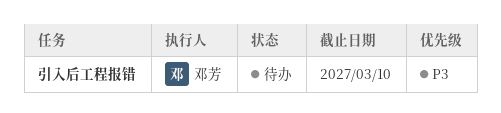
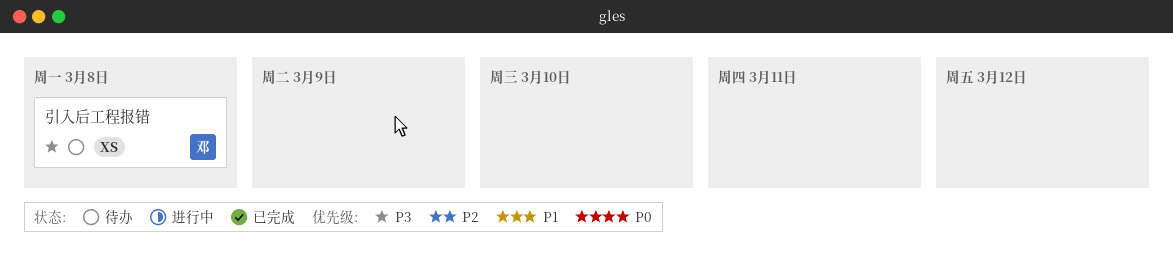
引入后工程报错, due: Mar 10 -> Mar 8

